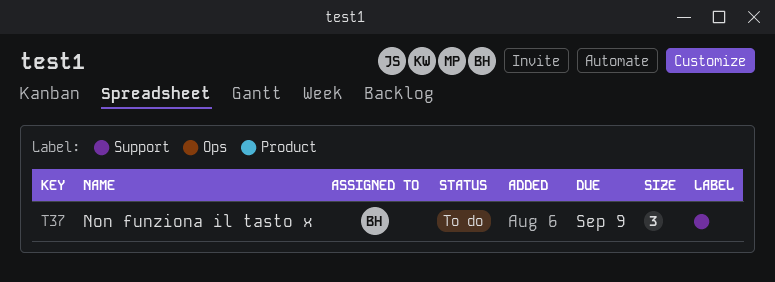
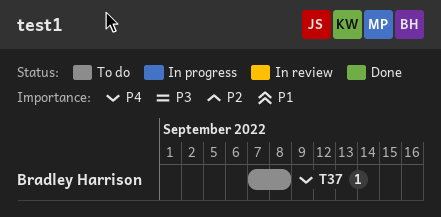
T37, estimate: 3 -> 1
T37, due: Sep 9 -> Sep 8

